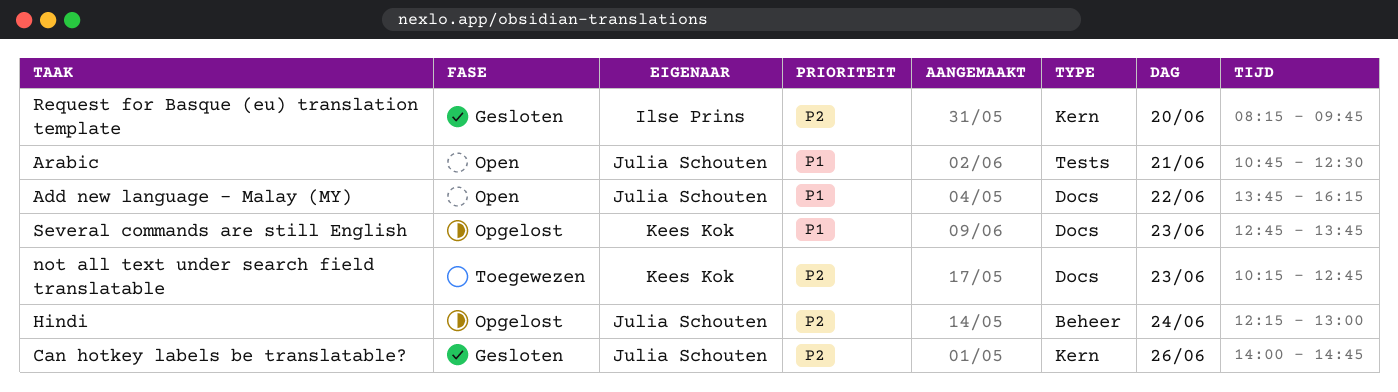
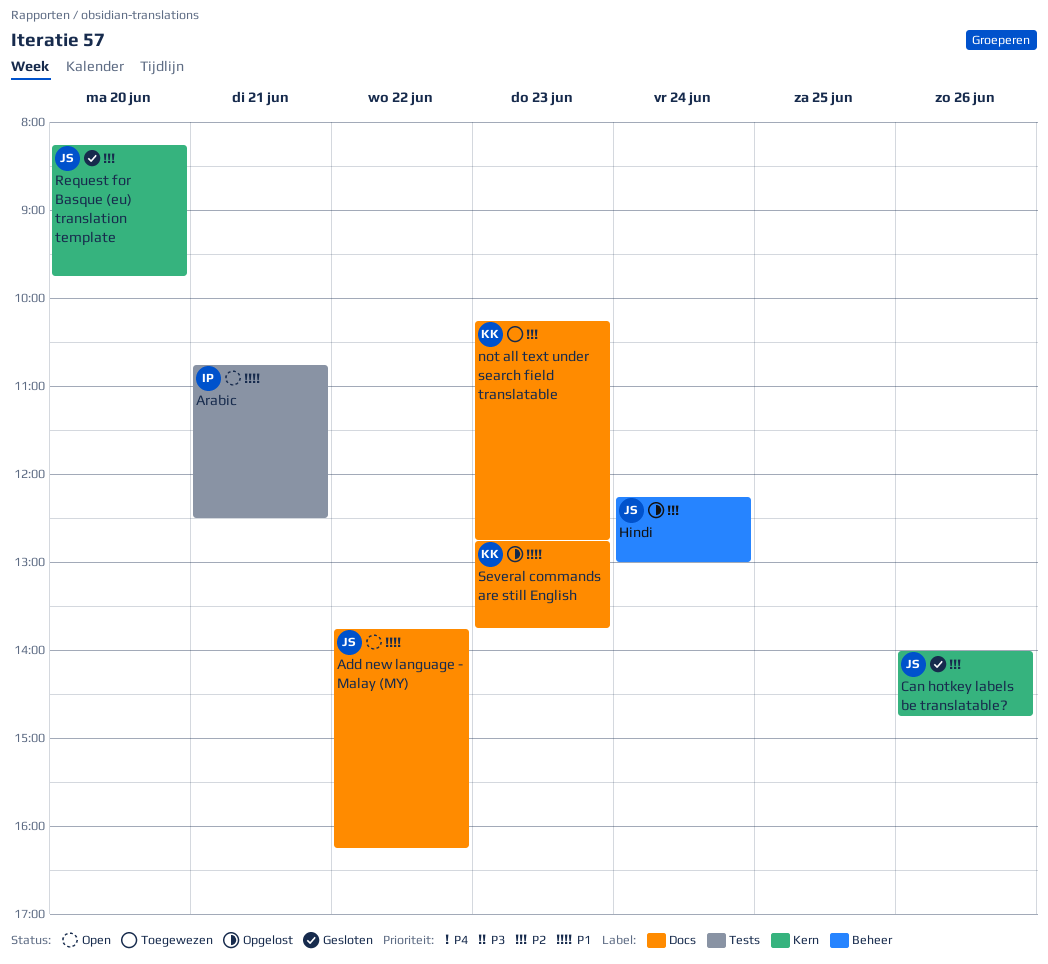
Arabic, owner: Julia Schouten -> Ilse Prins
Request for Basque (eu) translation template, owner: Ilse Prins -> Julia Schouten

